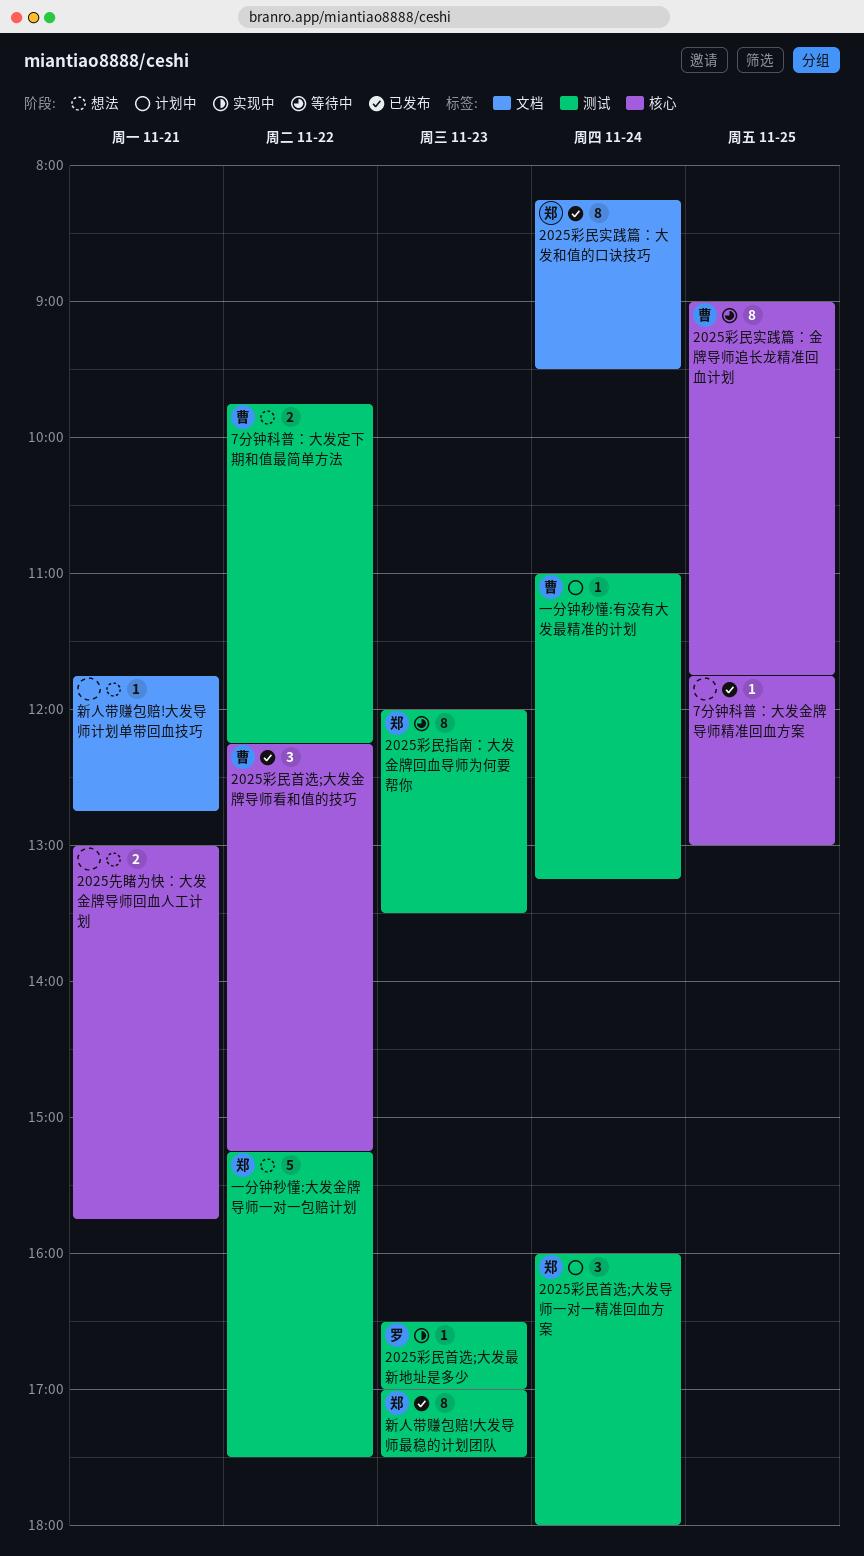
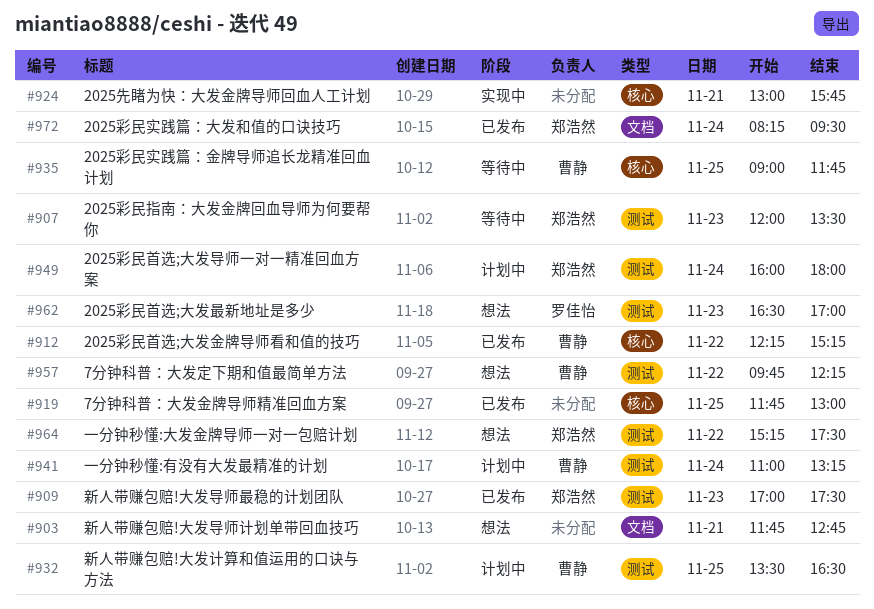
2025先睹为快：大发金牌导师回血人工计划, status: 想法 -> 实现中
2025彩民首选;大发最新地址是多少, status: 实现中 -> 想法
新人带赚包赔!大发计算和值运用的口诀与方法: none -> present

